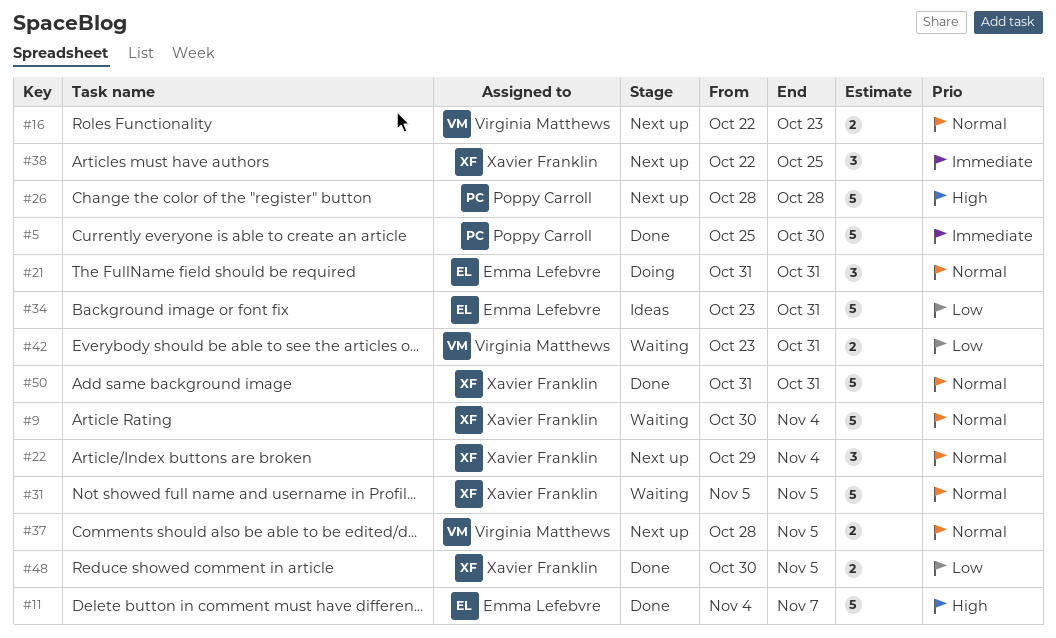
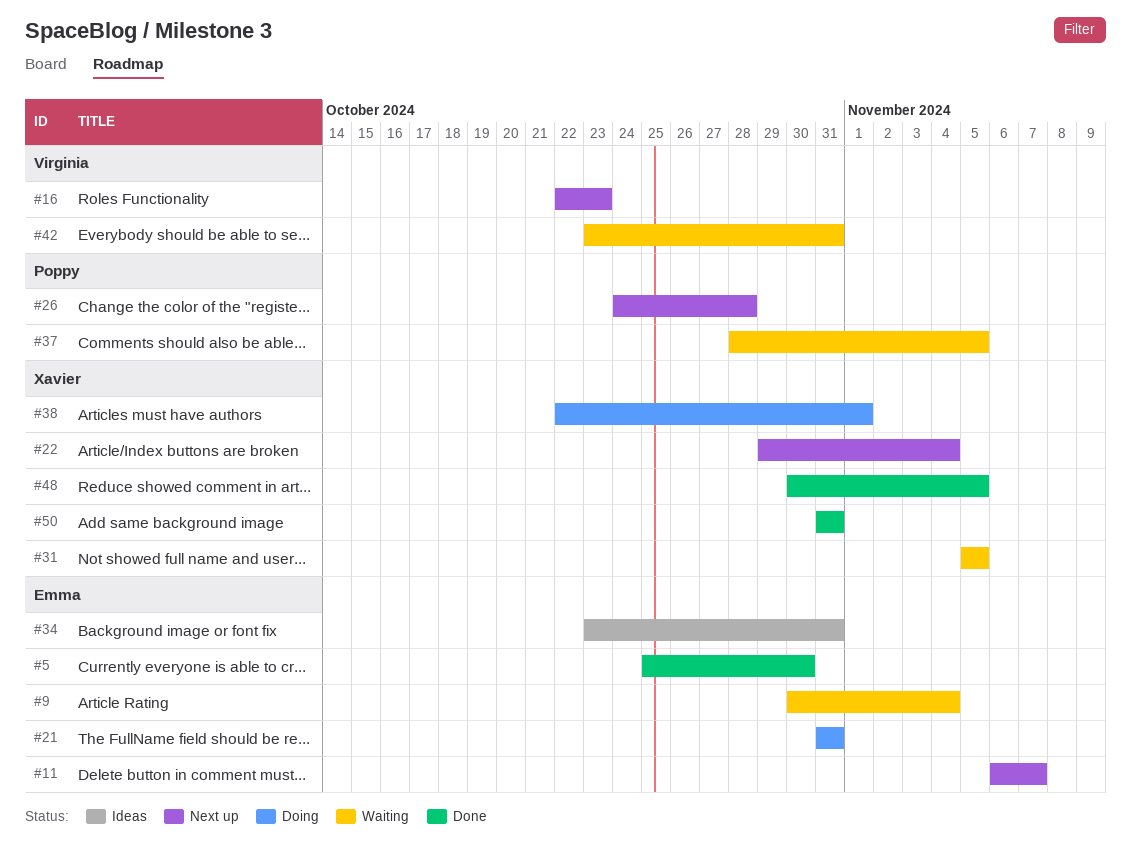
#5, owner: Poppy Carroll -> Emma Lefebvre
#9, owner: Xavier Franklin -> Emma Lefebvre
#11, status: Done -> Next up
#11, start: Nov 4 -> Nov 6
#26, start: Oct 28 -> Oct 24
#37, status: Next up -> Waiting
#37, owner: Virginia Matthews -> Poppy Carroll
#38, status: Next up -> Doing
#38, due: Oct 25 -> Nov 1

